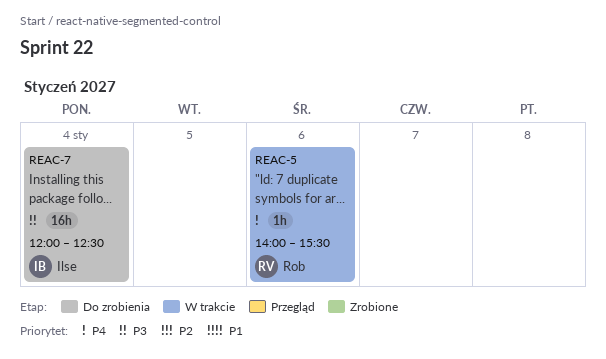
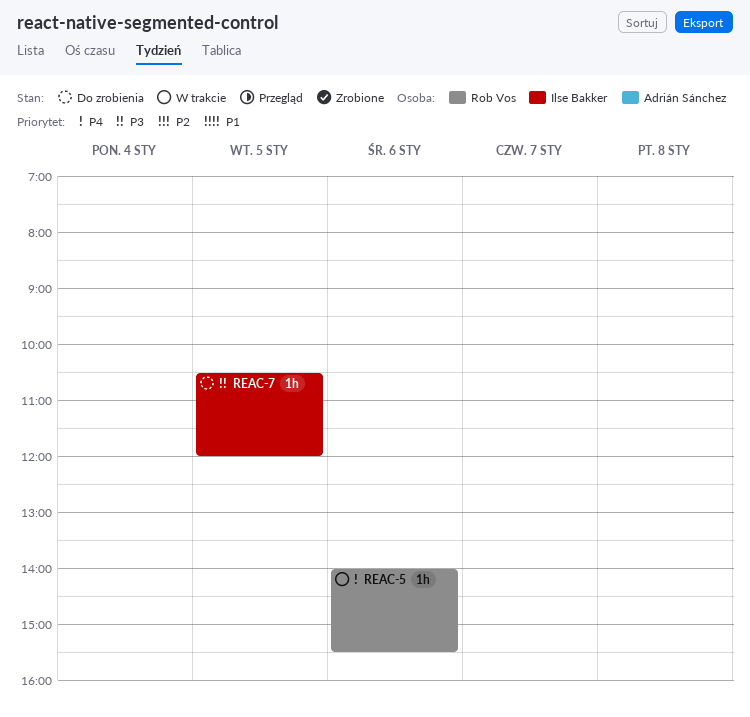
REAC-7, estimate: 16h -> 1h
REAC-7, day: Jan 4 -> Jan 5
REAC-7, begins: 12:00 -> 10:30
REAC-7, ends: 12:30 -> 12:00

